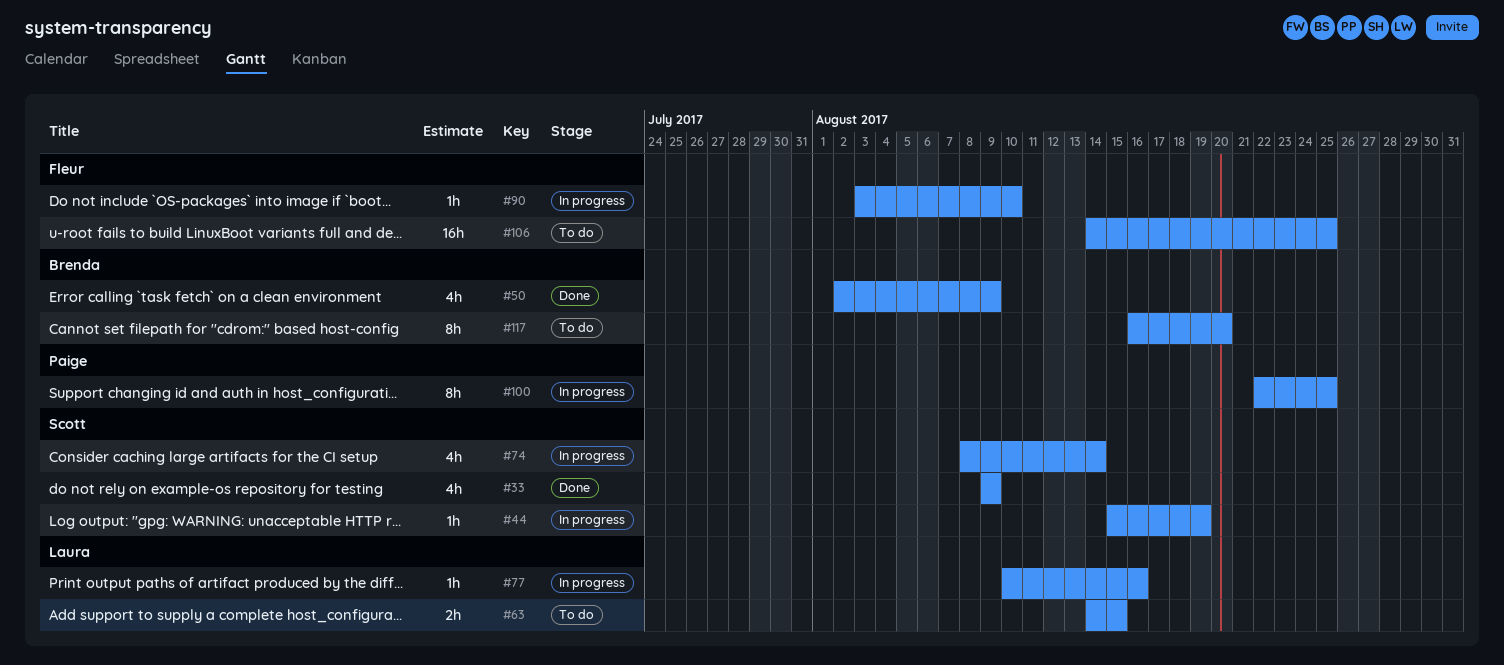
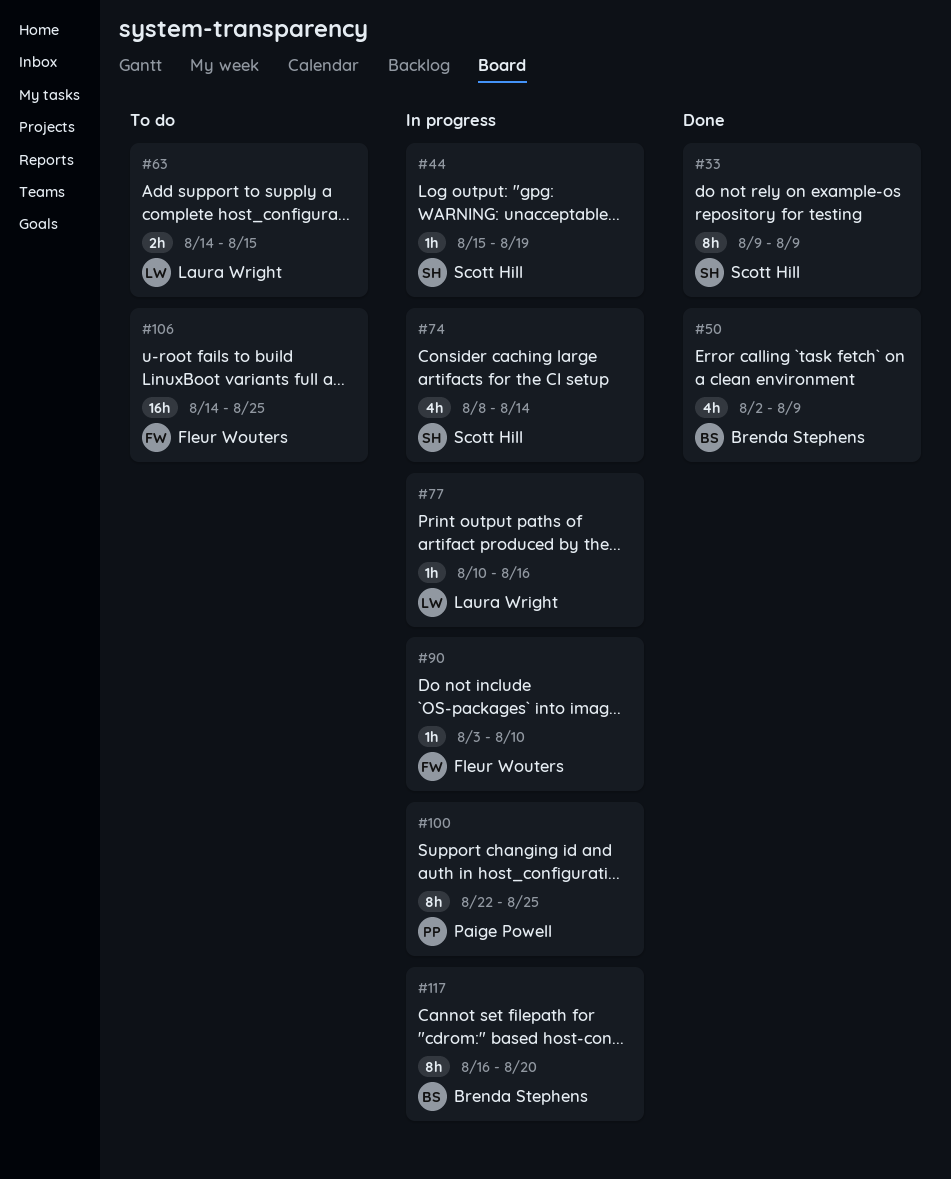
#33, estimate: 4h -> 8h
#117, status: To do -> In progress

